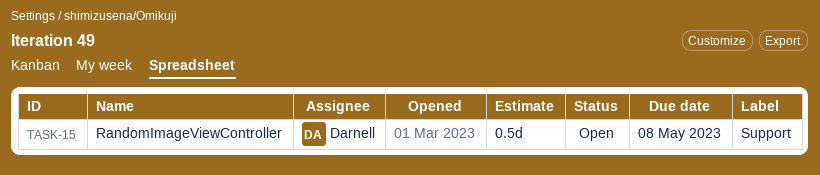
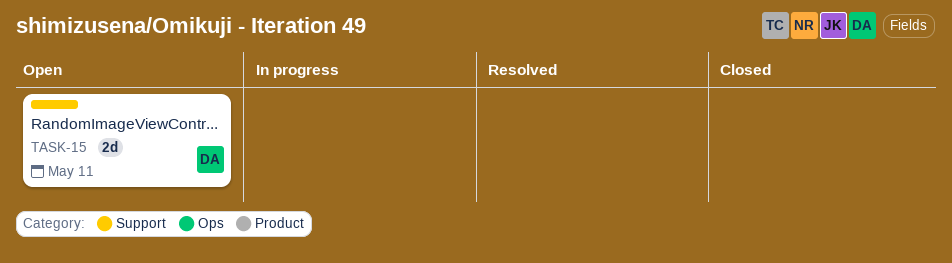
TASK-15, estimate: 0.5d -> 2d
TASK-15, due: May 8 -> May 11

